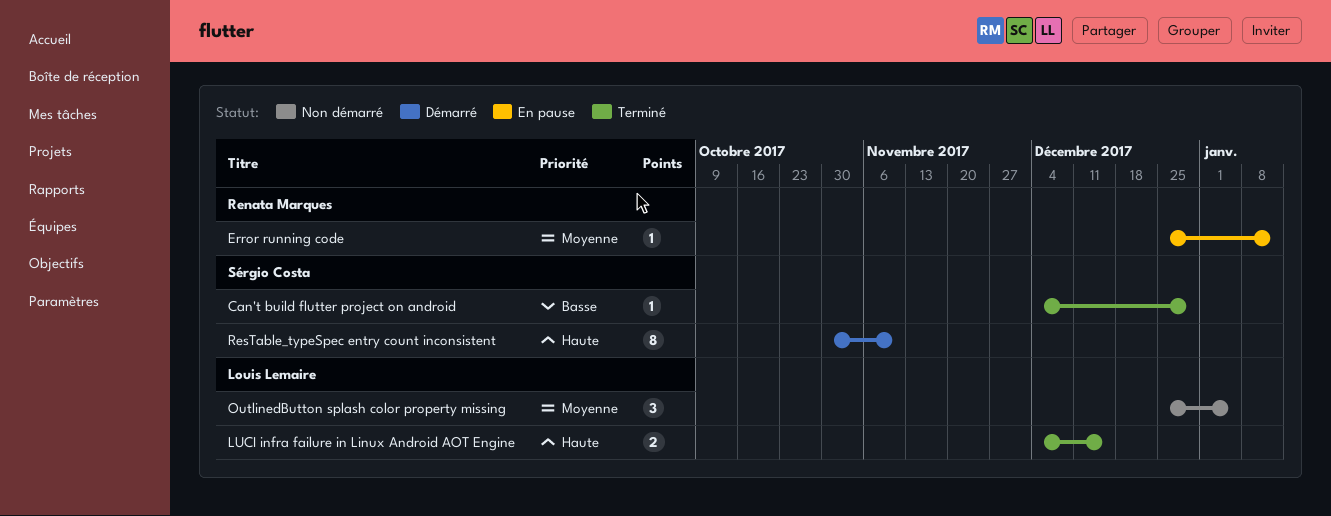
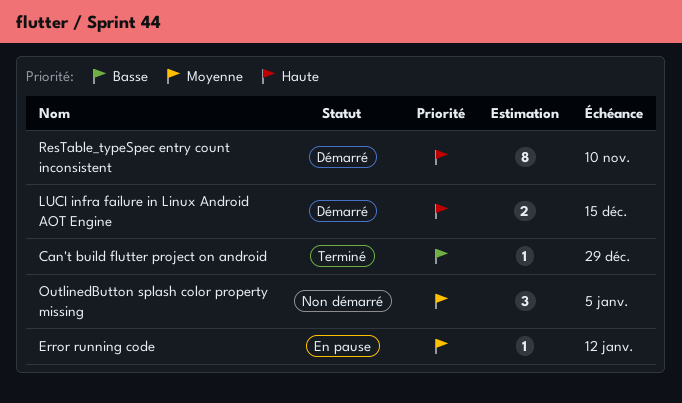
LUCI infra failure in Linux Android AOT Engine, status: Terminé -> Démarré

